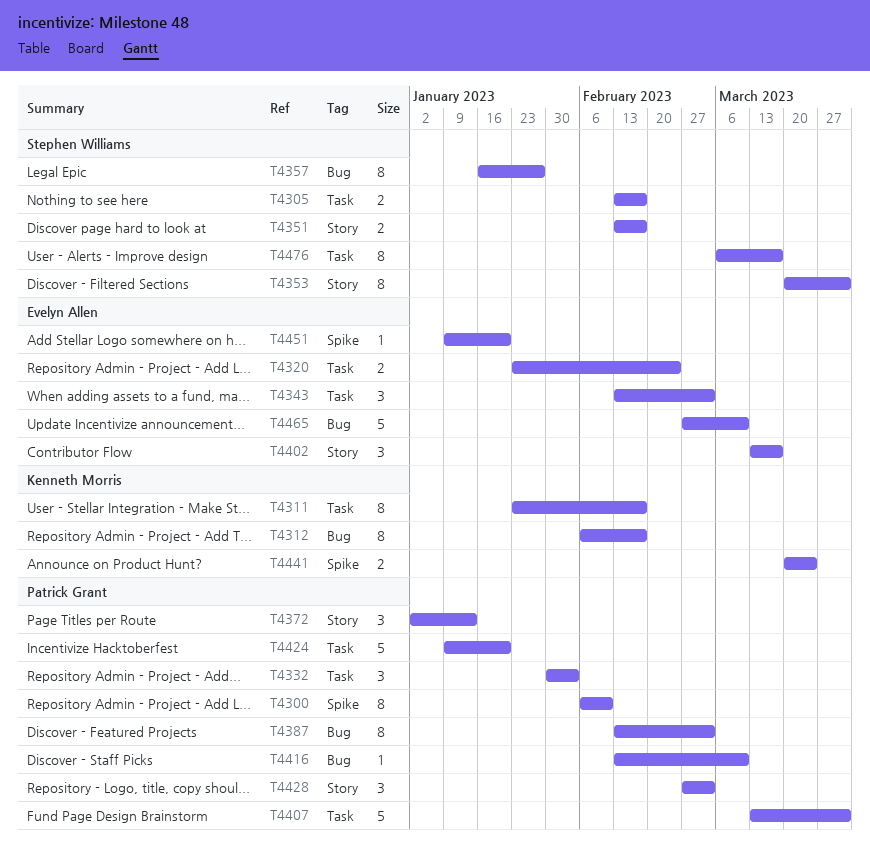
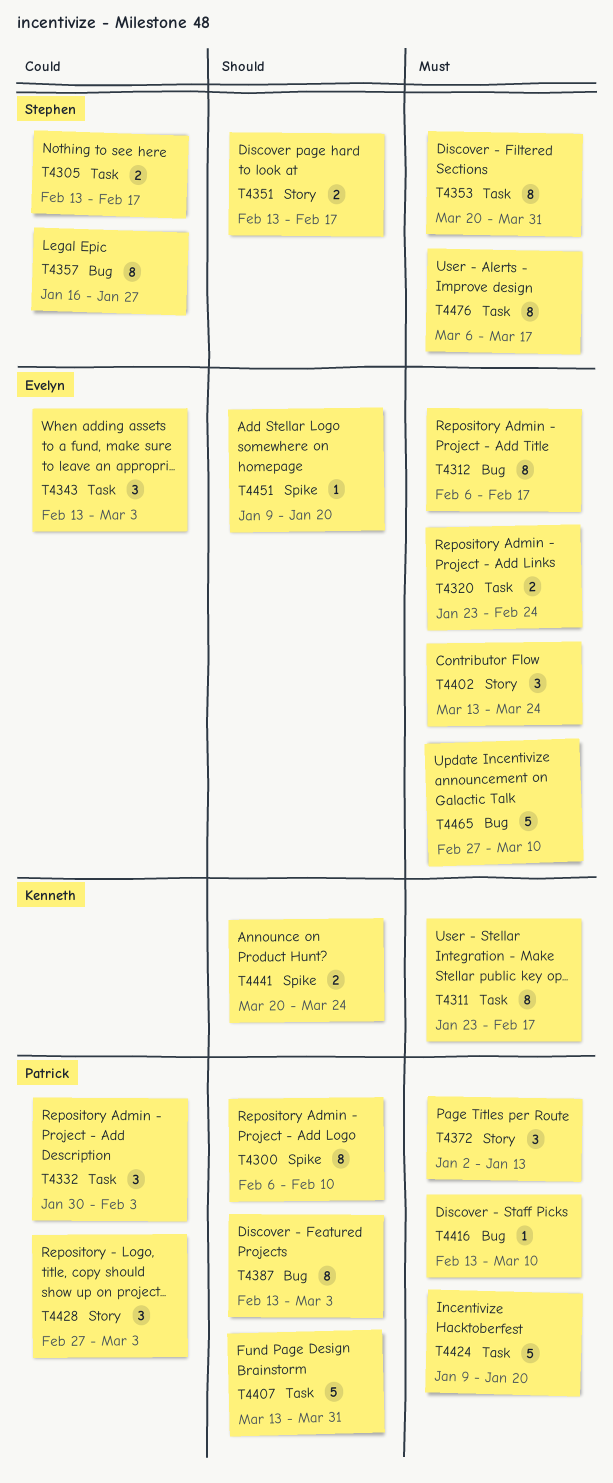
T4312, owner: Kenneth Morris -> Evelyn Allen
T4353, label: Story -> Task
T4402, due: Mar 17 -> Mar 24

